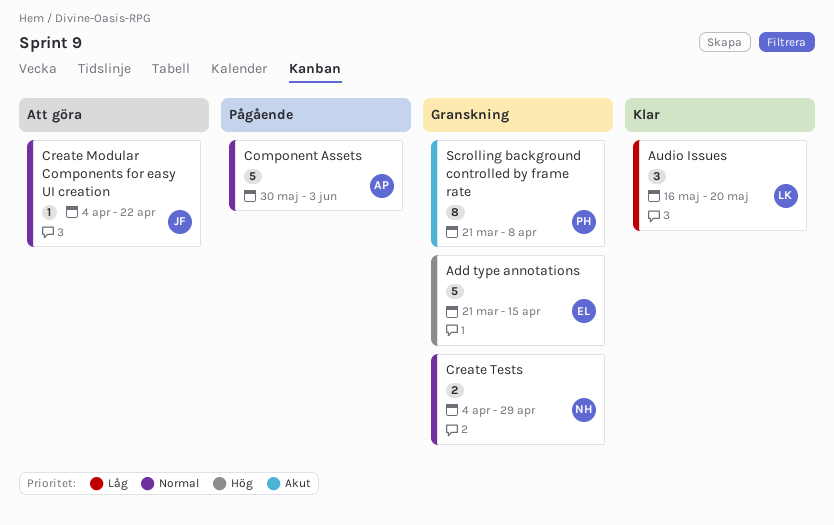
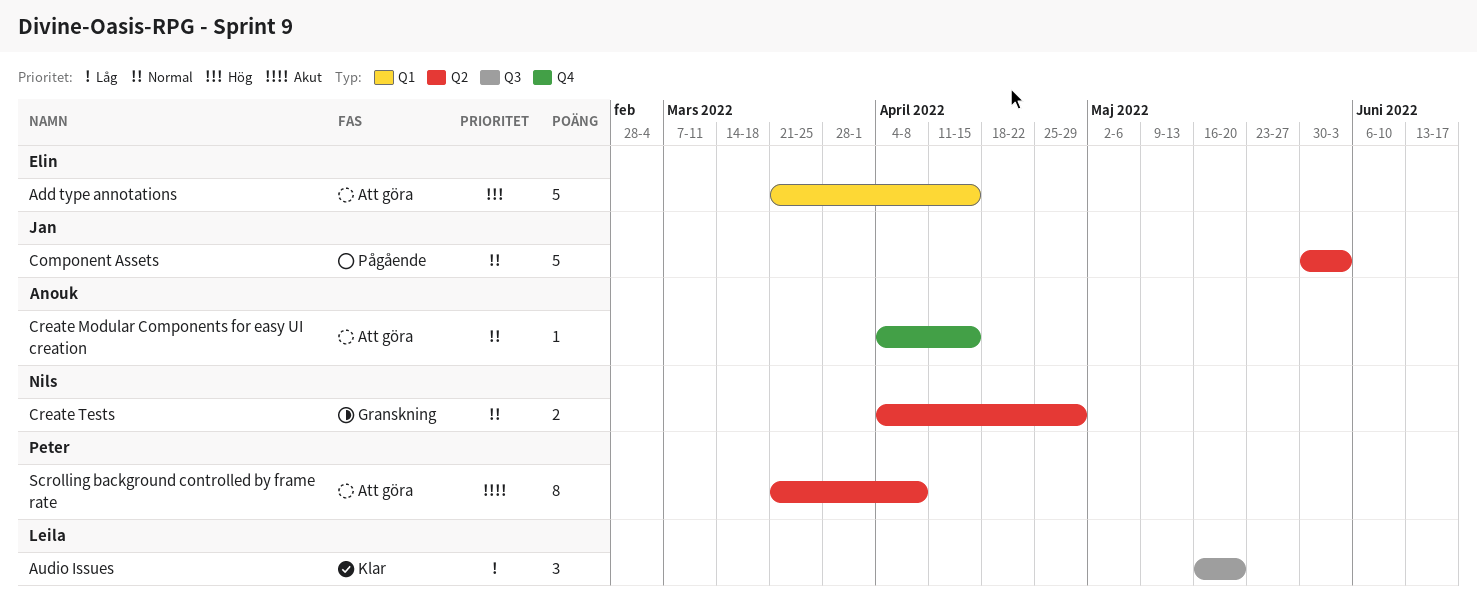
Add type annotations, status: Granskning -> Att göra
Component Assets, owner: Anouk -> Jan
Create Modular Components for easy UI creation, owner: Jan -> Anouk
Create Modular Components for easy UI creation, due: Apr 22 -> Apr 15
Scrolling background controlled by frame rate, status: Granskning -> Att göra

